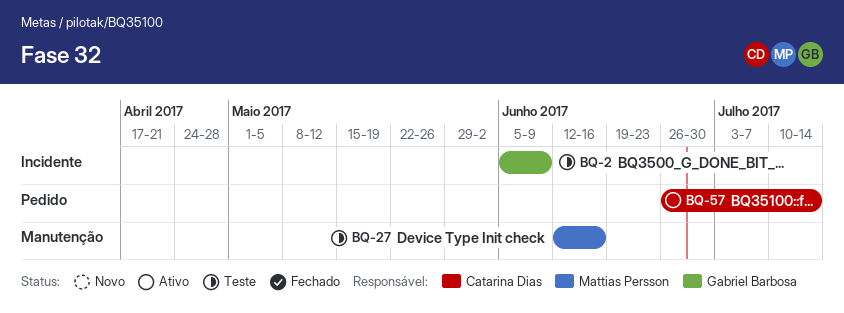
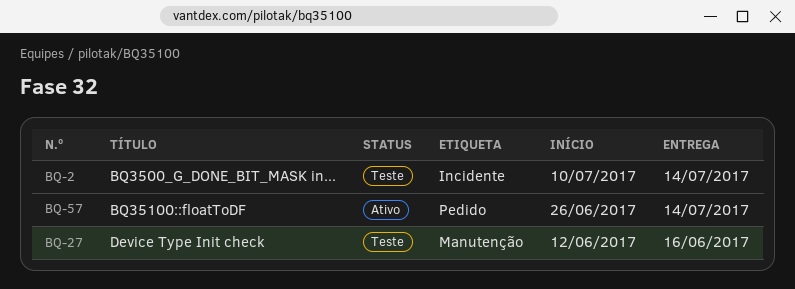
BQ-2, start: Jun 5 -> Jul 10
BQ-2, due: Jun 9 -> Jul 14

